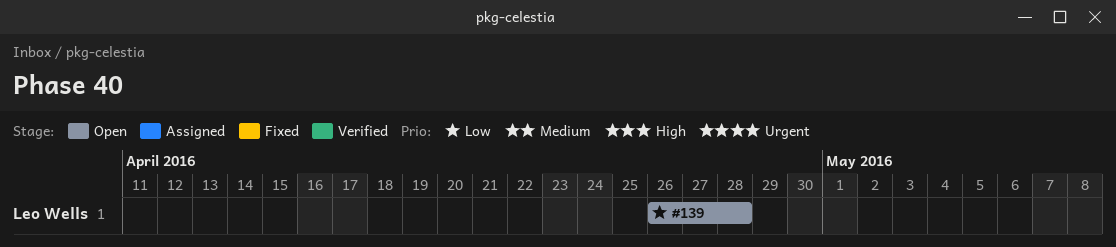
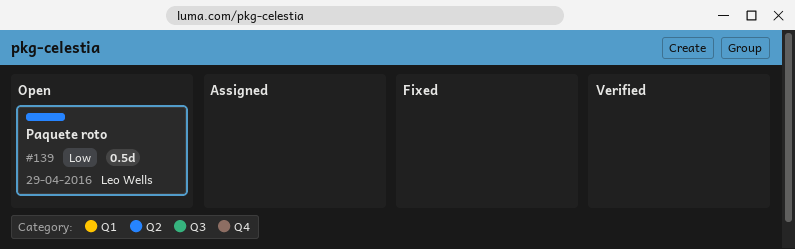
#139, due: Apr 28 -> Apr 29

